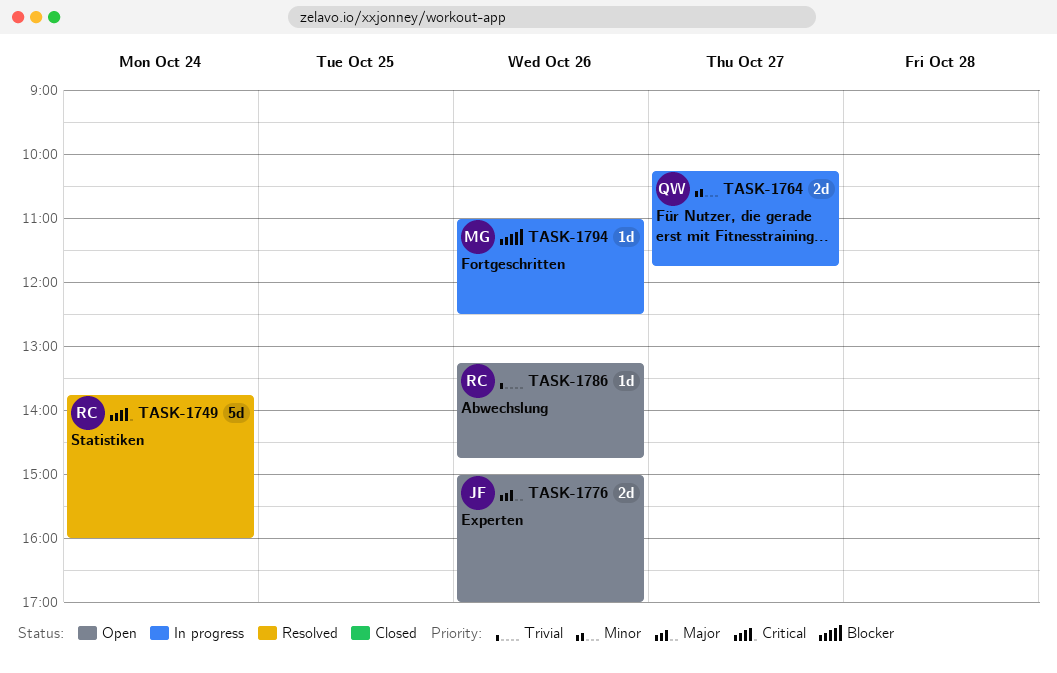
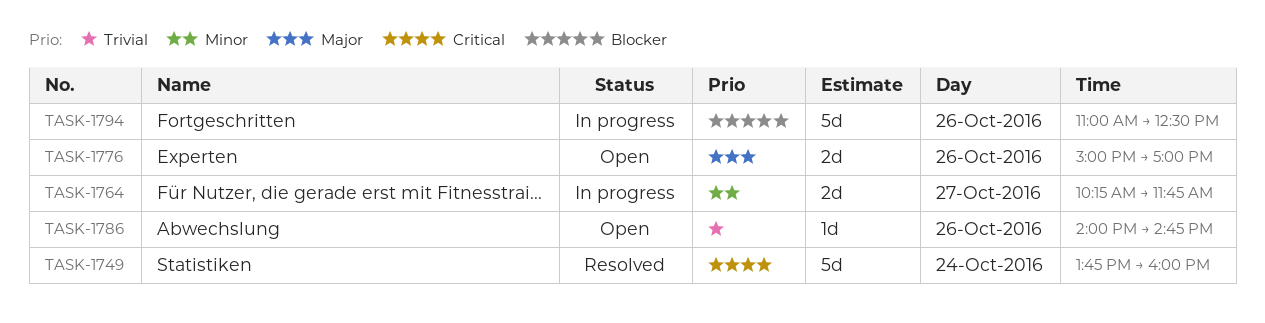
TASK-1786, begins: 13:15 -> 14:00
TASK-1794, estimate: 1d -> 5d

